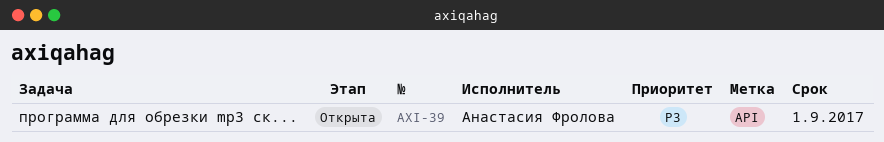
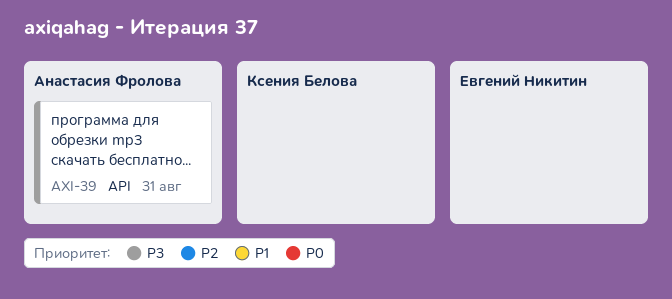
AXI-39, due: Sep 1 -> Aug 31

